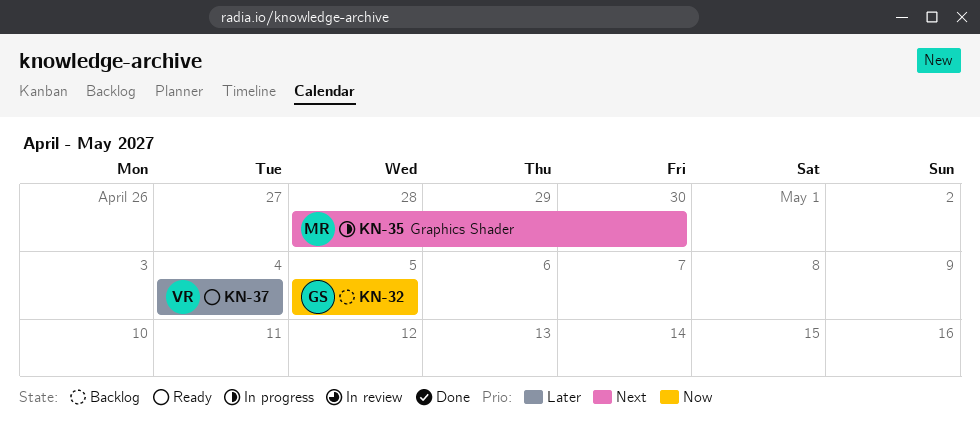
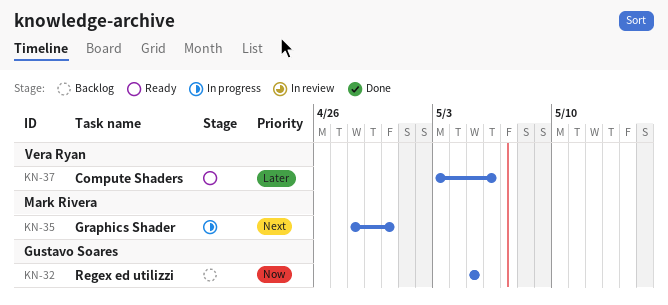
KN-37, start: May 4 -> May 3
KN-37, due: May 4 -> May 6

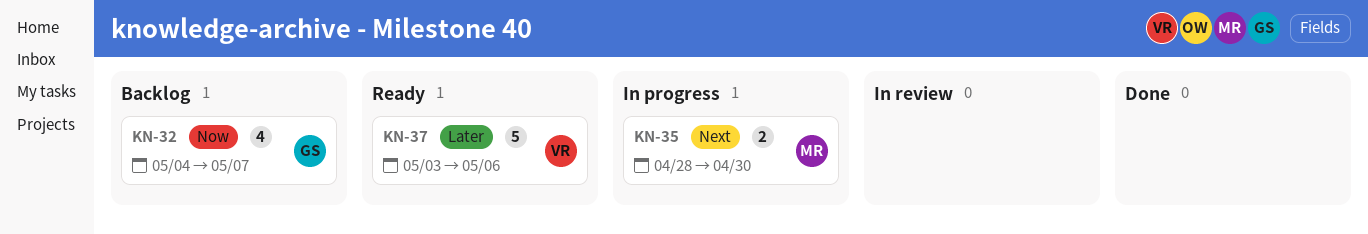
KN-32, start: May 5 -> May 4
KN-32, due: May 5 -> May 7

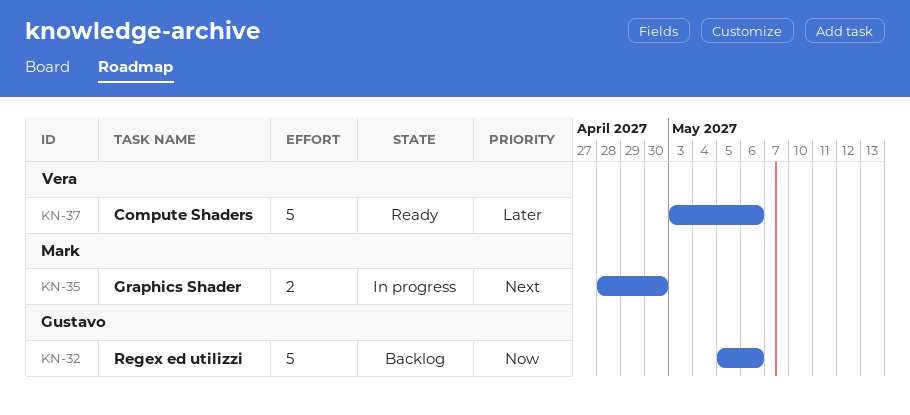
KN-32, estimate: 4 -> 5
KN-32, start: May 4 -> May 5
KN-32, due: May 7 -> May 6

